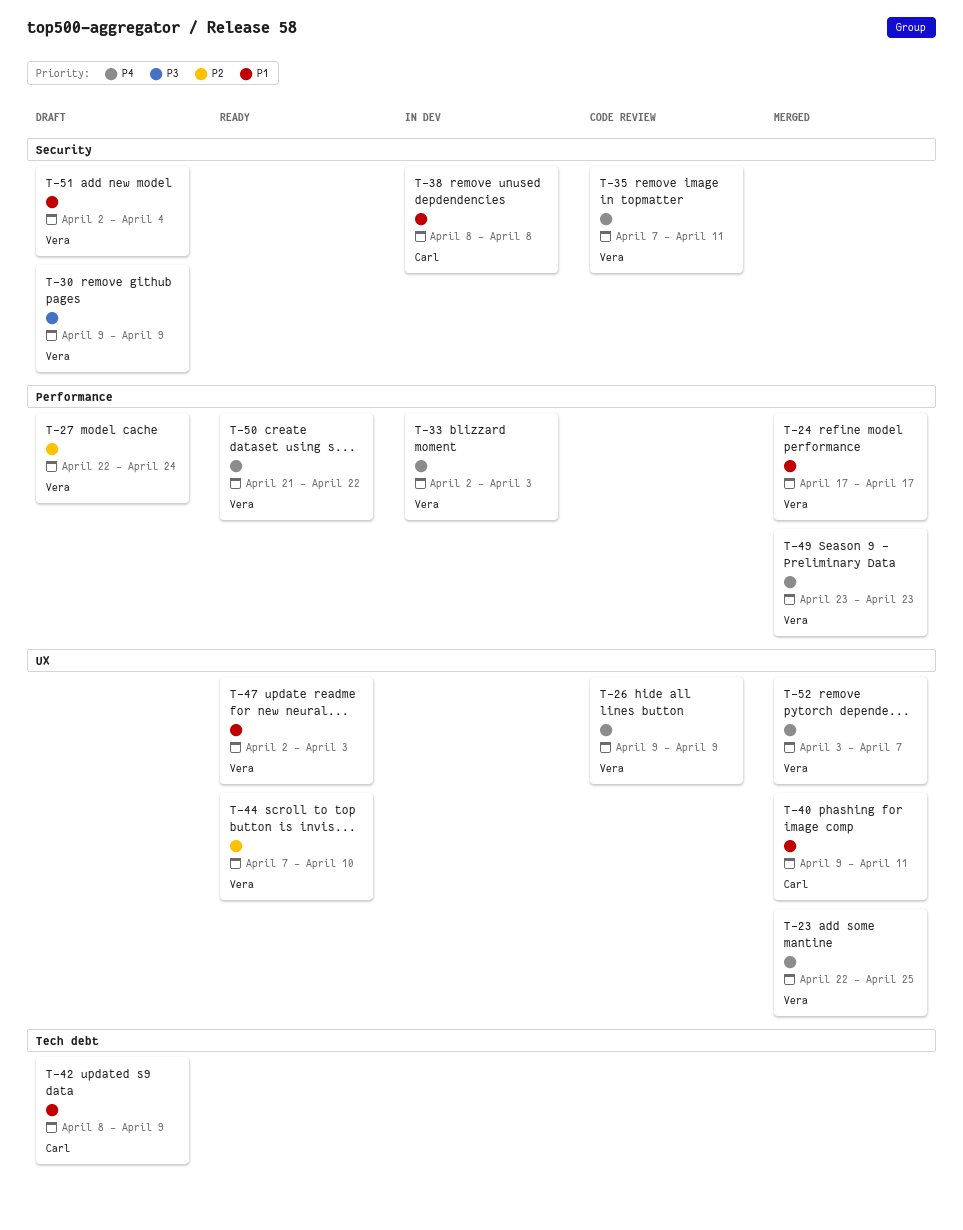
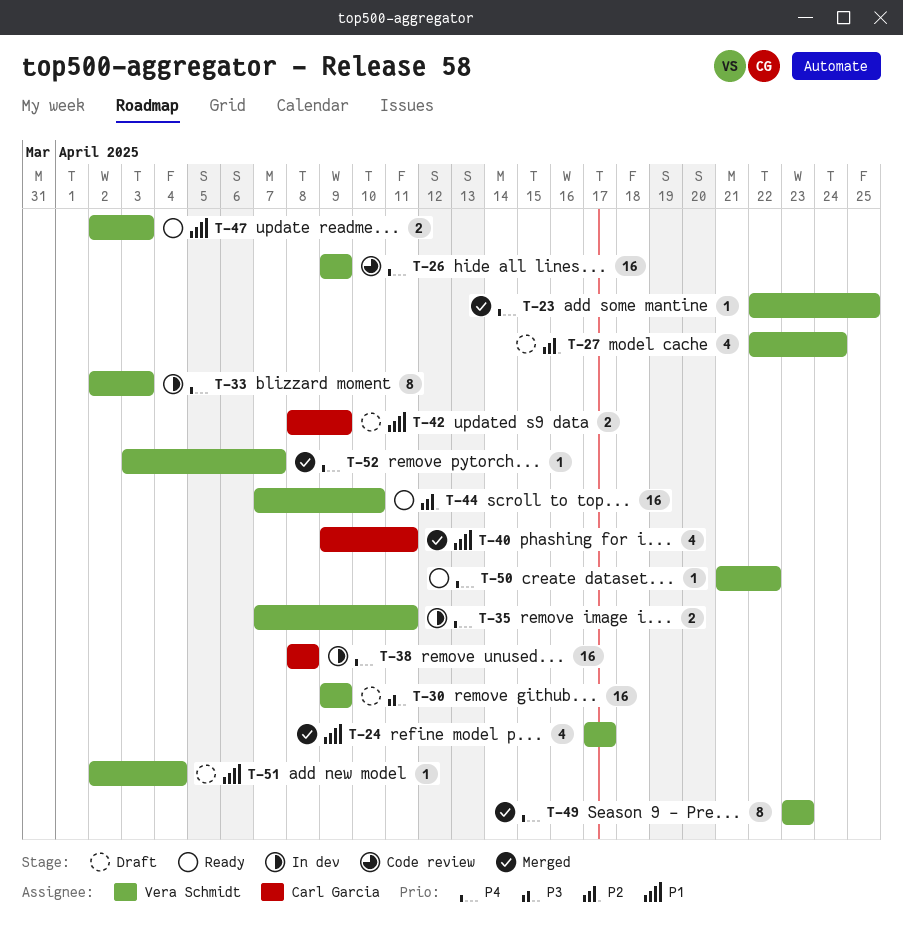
T-35, status: Code review -> In dev
T-38, priority: P1 -> P4

